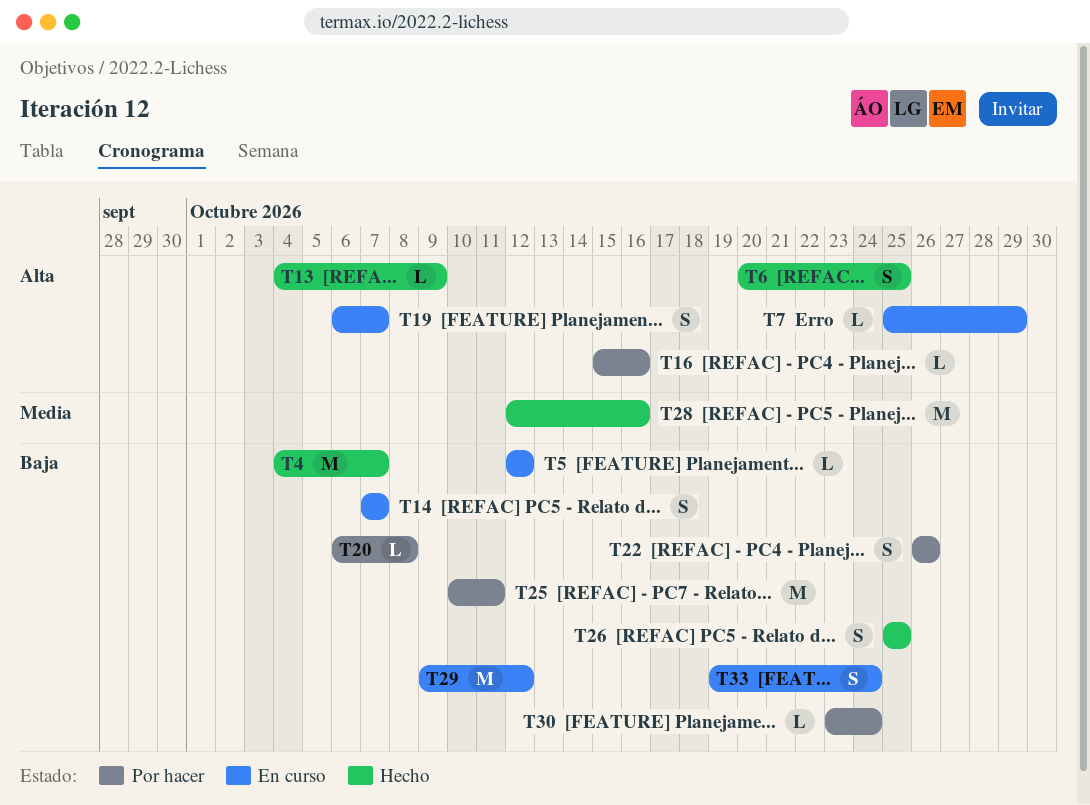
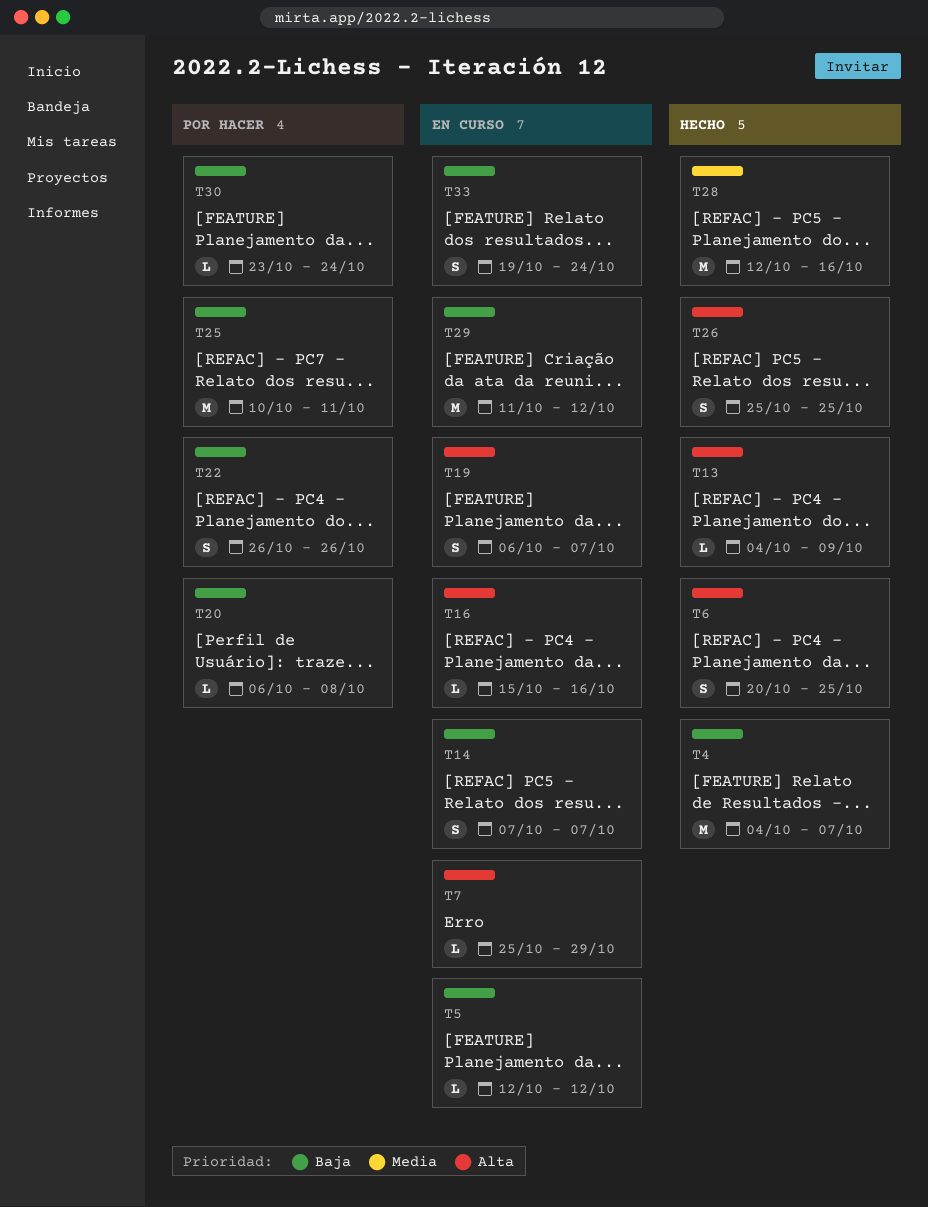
T16, status: Por hacer -> En curso
T26, priority: Baja -> Alta
T29, start: Oct 9 -> Oct 11

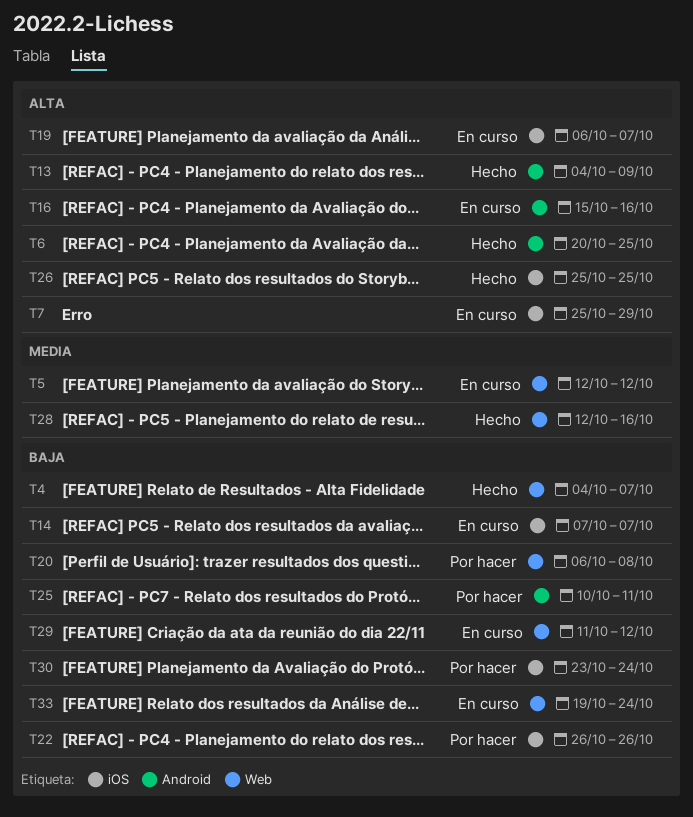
T5, priority: Baja -> Media

